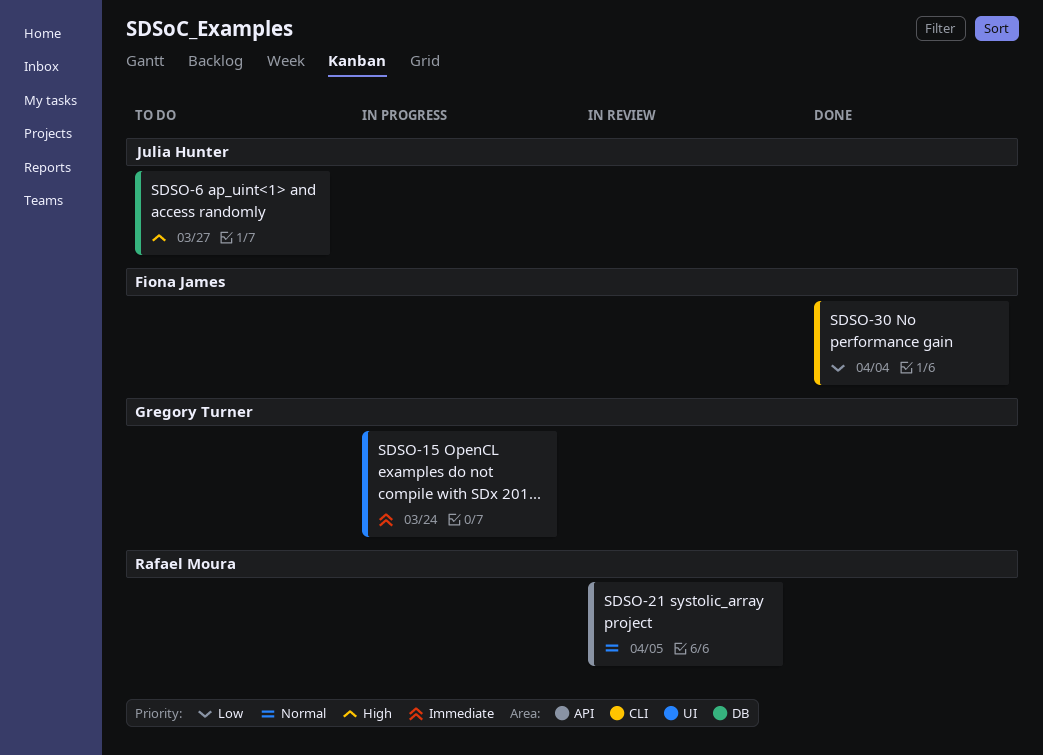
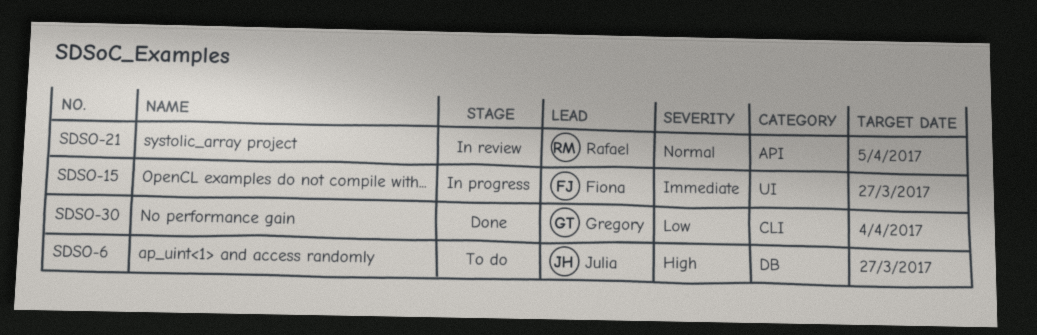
SDSO-15, owner: Gregory Turner -> Fiona James
SDSO-15, due: Mar 24 -> Mar 27
SDSO-30, owner: Fiona James -> Gregory Turner

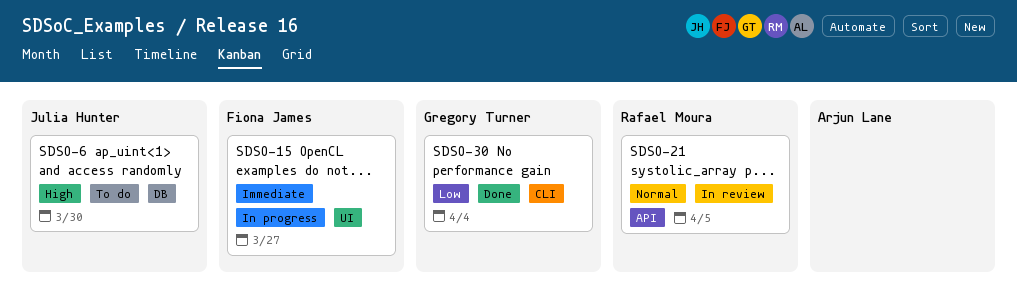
SDSO-6, due: Mar 27 -> Mar 30

